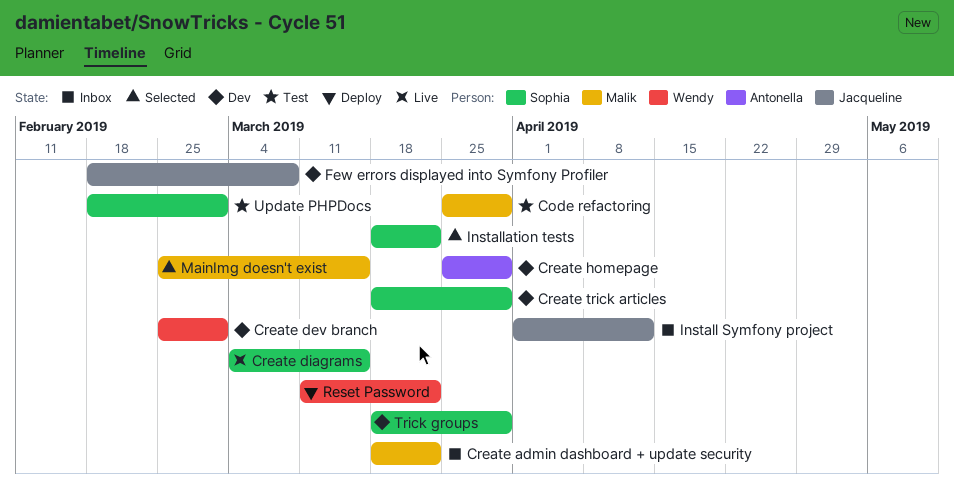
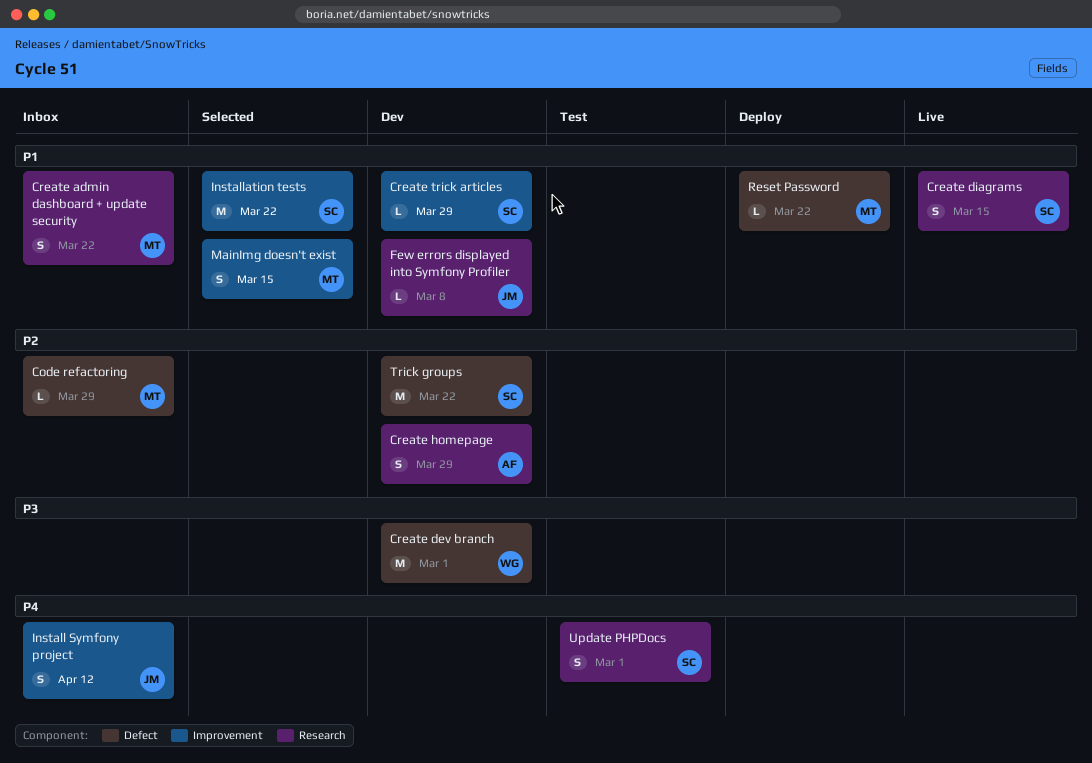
Code refactoring, status: Test -> Inbox
Reset Password, owner: Wendy -> Malik
Trick groups, due: Mar 29 -> Mar 22

